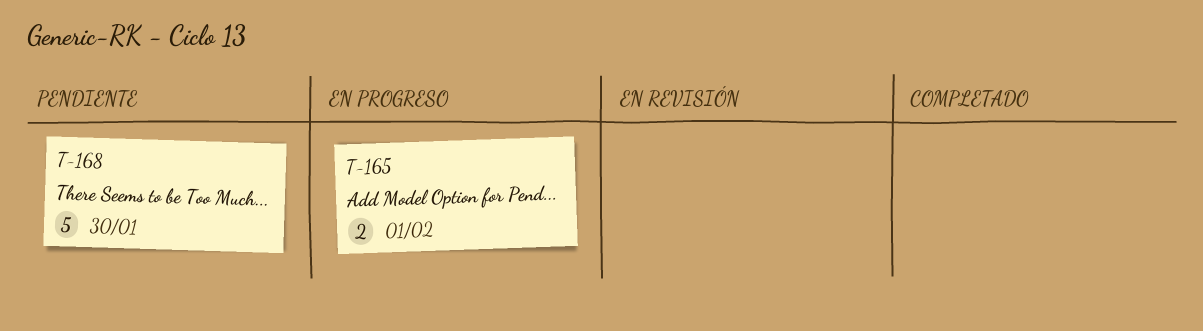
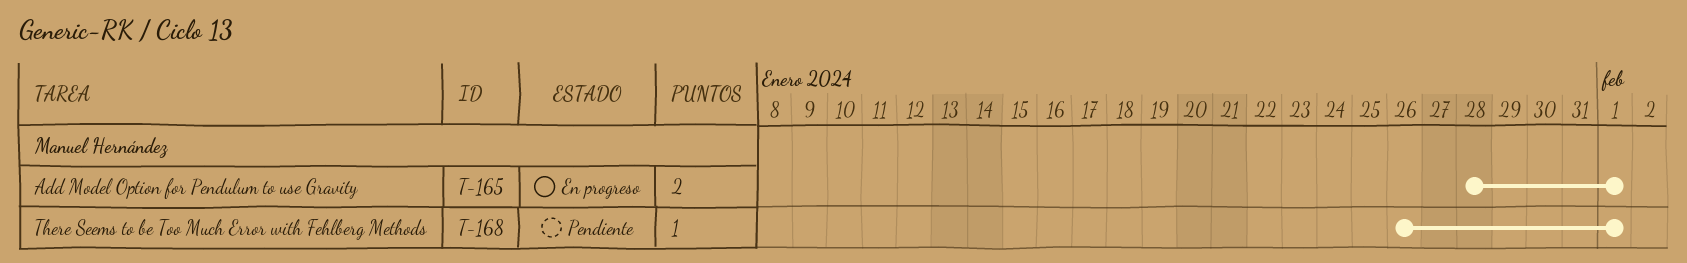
T-168, estimate: 5 -> 1
T-168, due: Jan 30 -> Feb 1

